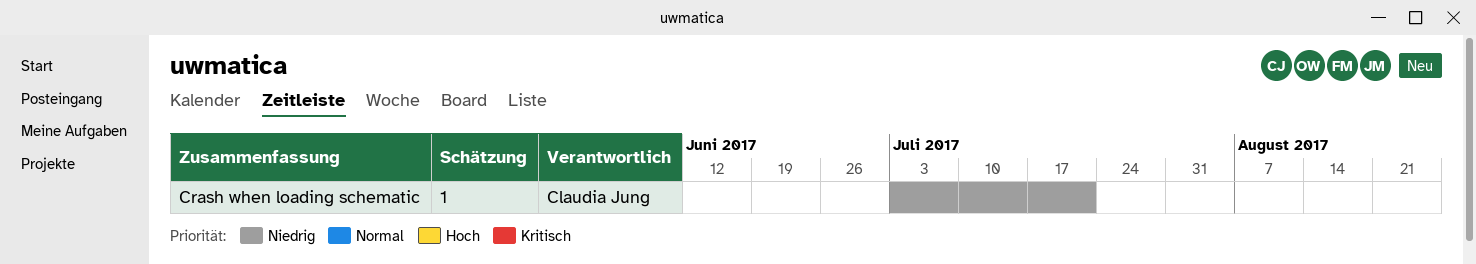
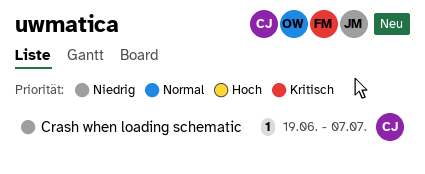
Crash when loading schematic, start: Jul 3 -> Jun 19
Crash when loading schematic, due: Jul 21 -> Jul 7

